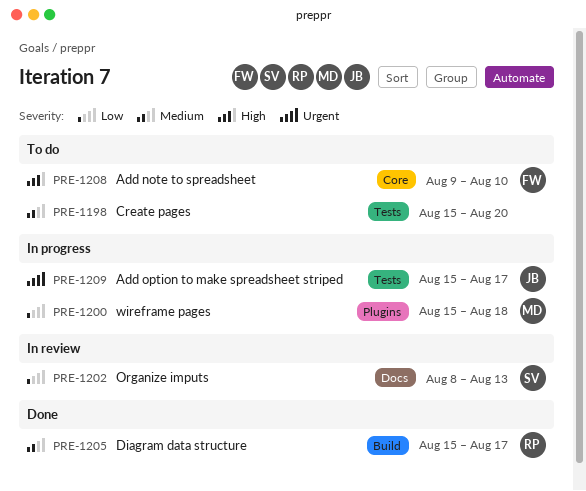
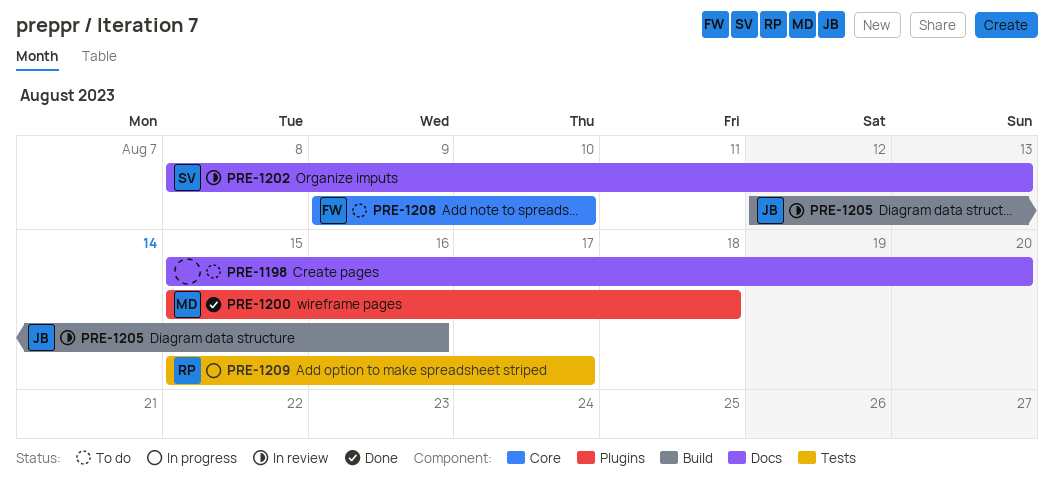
PRE-1198, label: Tests -> Docs
PRE-1200, status: In progress -> Done
PRE-1205, status: Done -> In review
PRE-1205, owner: RP -> JB
PRE-1205, start: Aug 15 -> Aug 12
PRE-1205, due: Aug 17 -> Aug 16
PRE-1209, owner: JB -> RP

